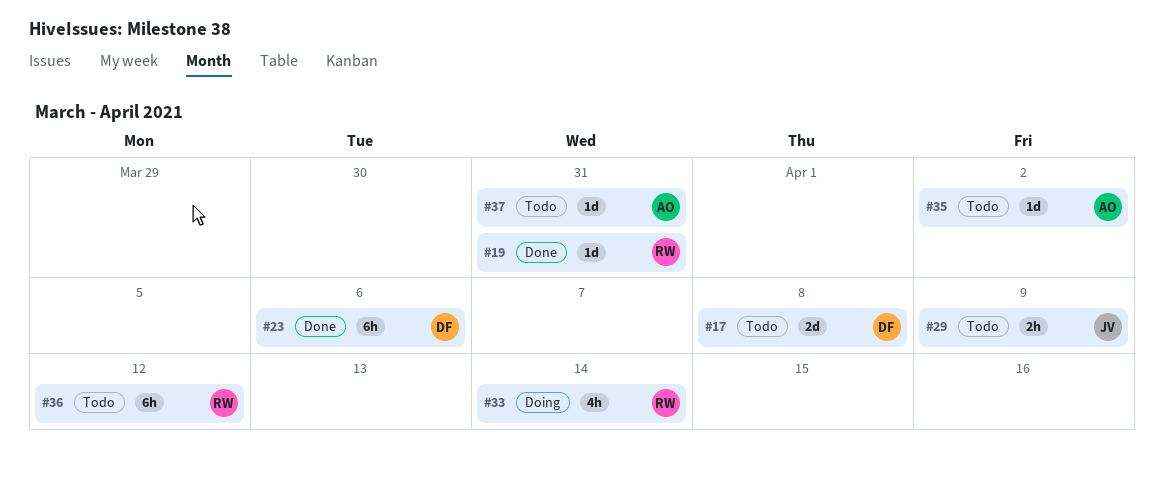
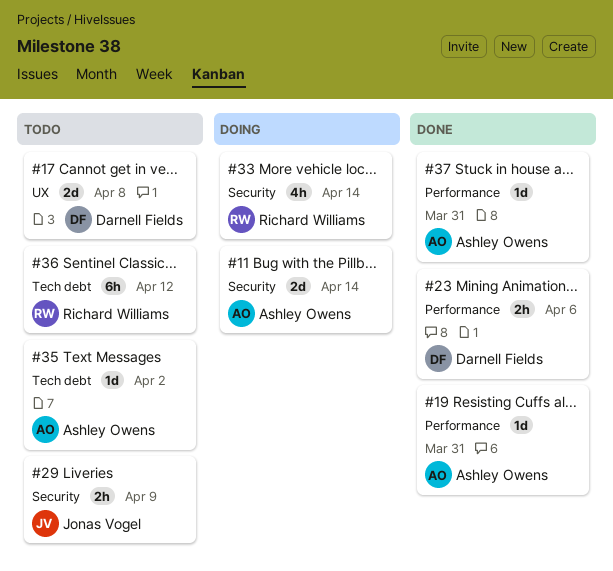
#11: none -> present
#19, owner: Richard Williams -> Ashley Owens
#23, estimate: 6h -> 2h
#37, status: Todo -> Done

